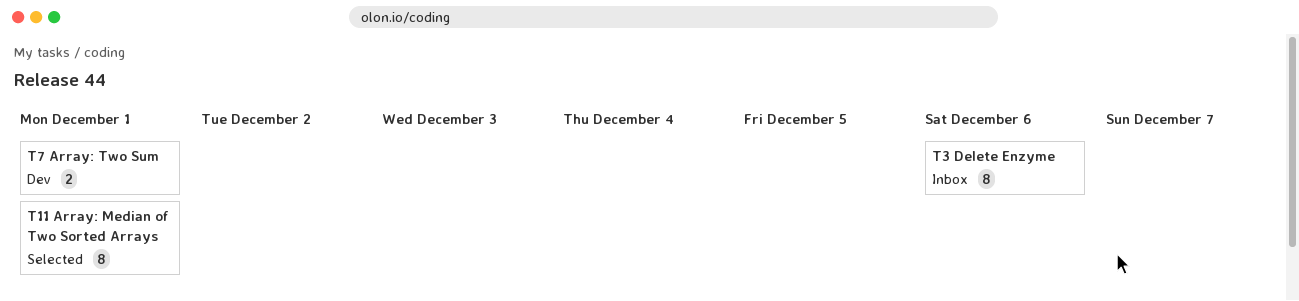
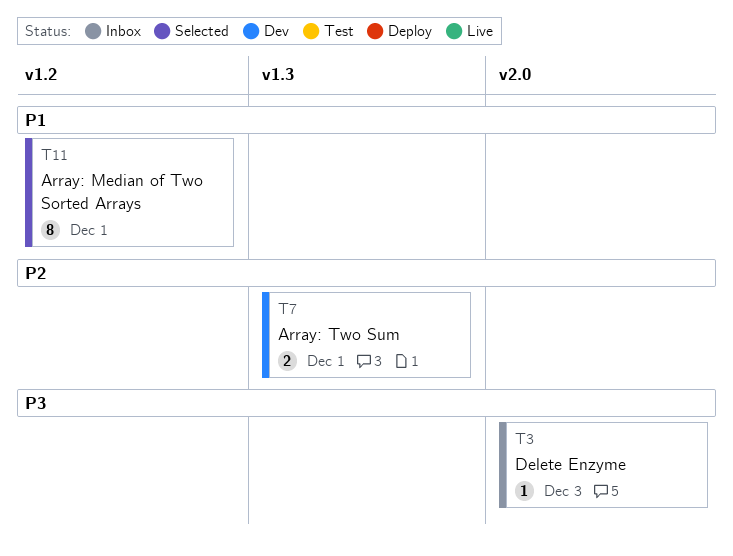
T3, estimate: 8 -> 1
T3, due: Dec 6 -> Dec 3

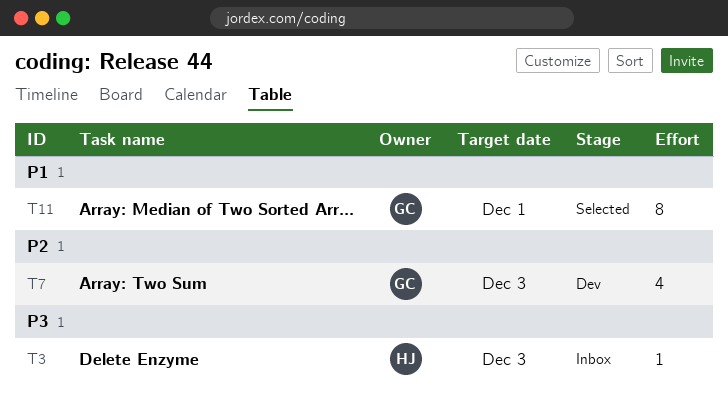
T7, estimate: 2 -> 4
T7, due: Dec 1 -> Dec 3

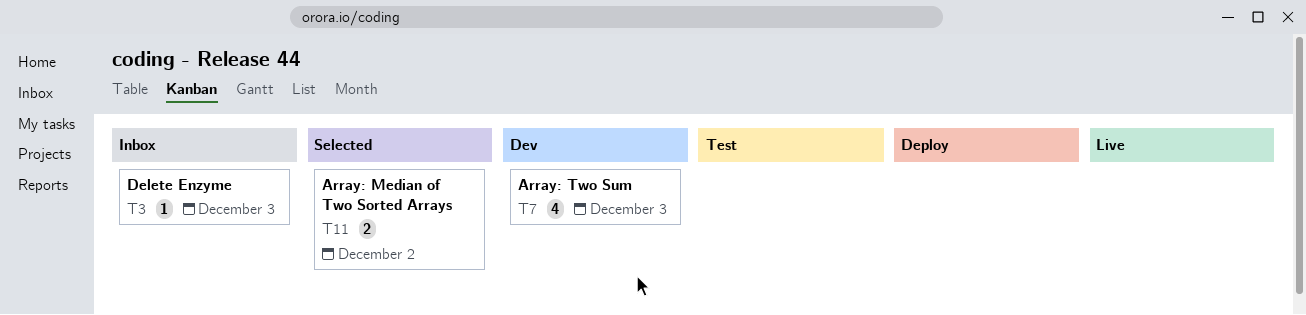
T11, estimate: 8 -> 2
T11, due: Dec 1 -> Dec 2

